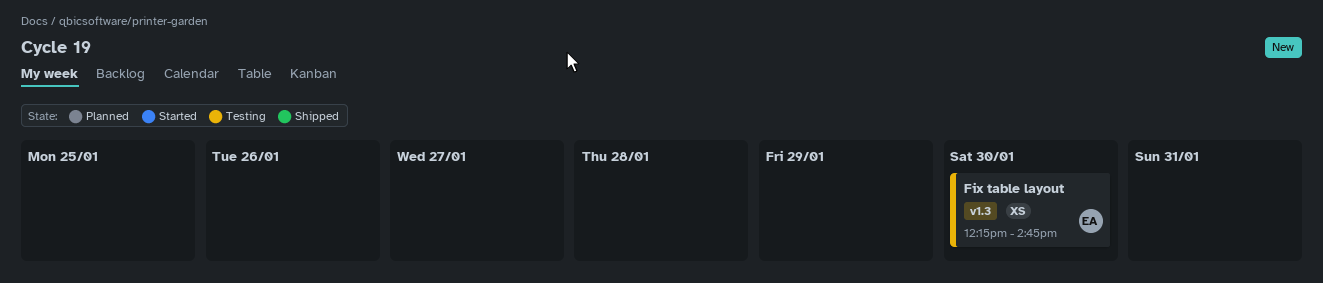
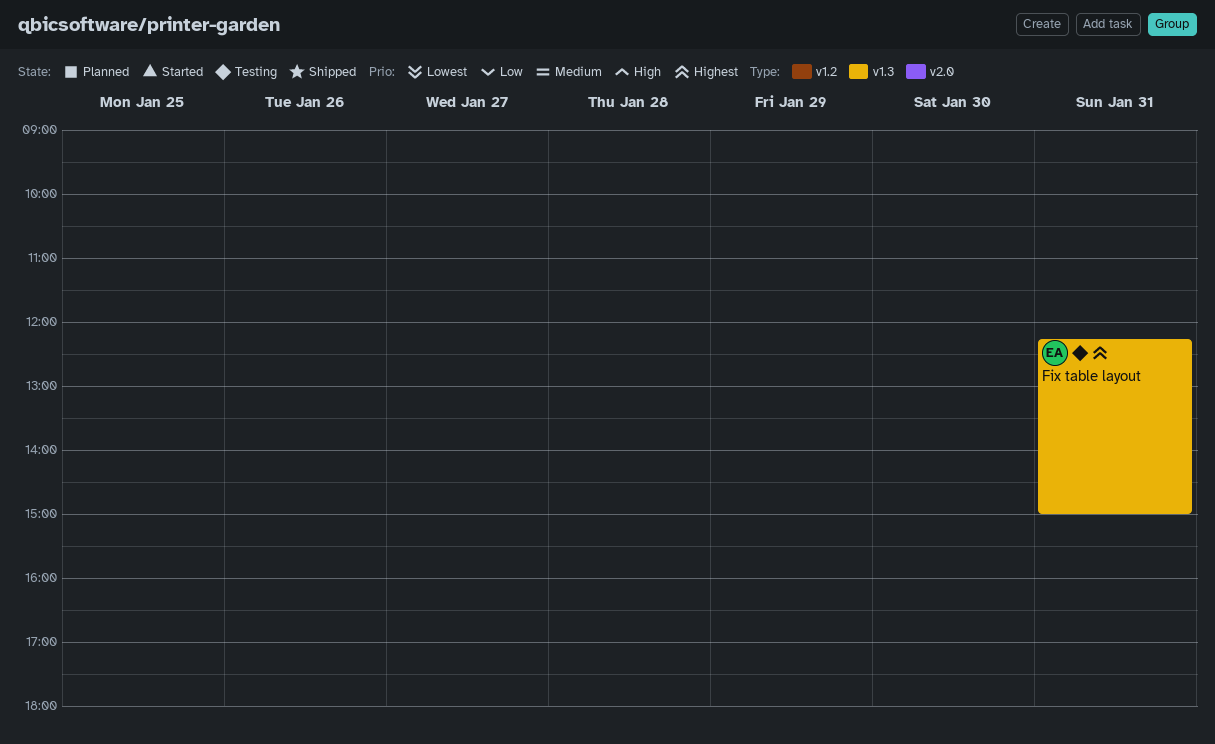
Fix table layout, day: Jan 30 -> Jan 31
Fix table layout, ends: 14:45 -> 15:00

